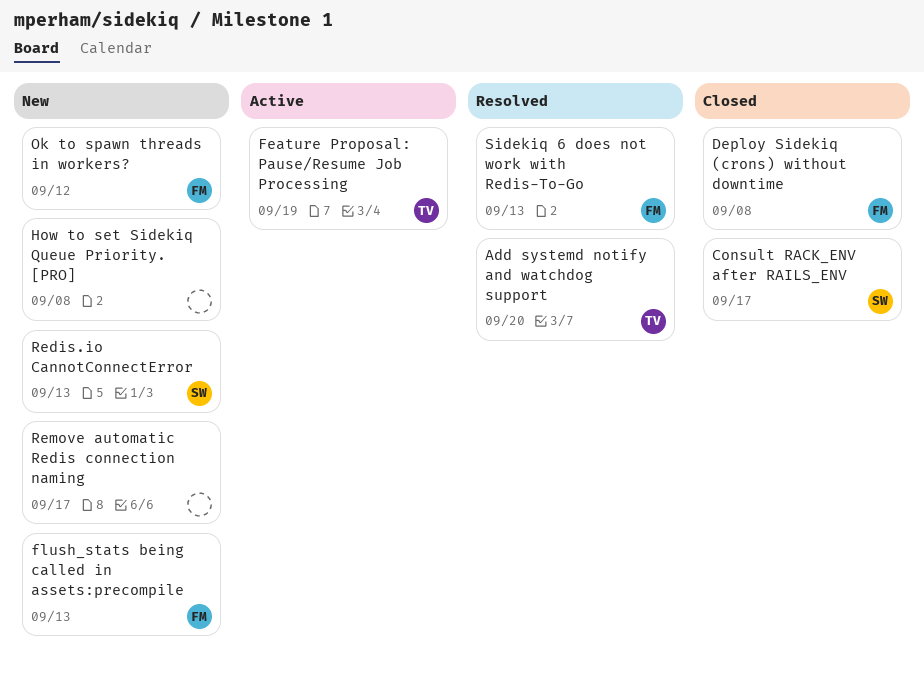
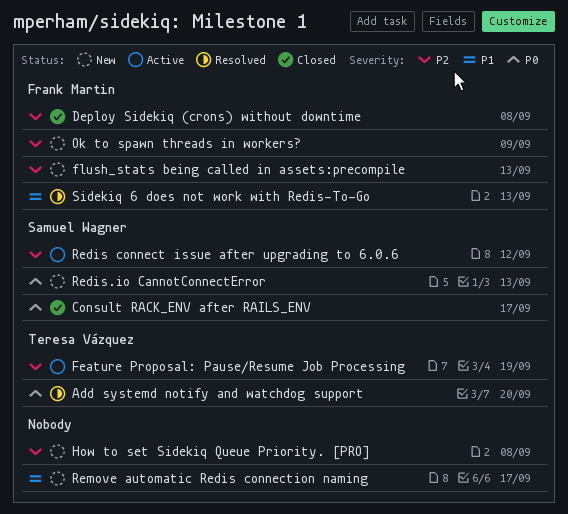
Ok to spawn threads in workers?, due: Sep 12 -> Sep 9
Redis connect issue after upgrading to 6.0.6: none -> present

